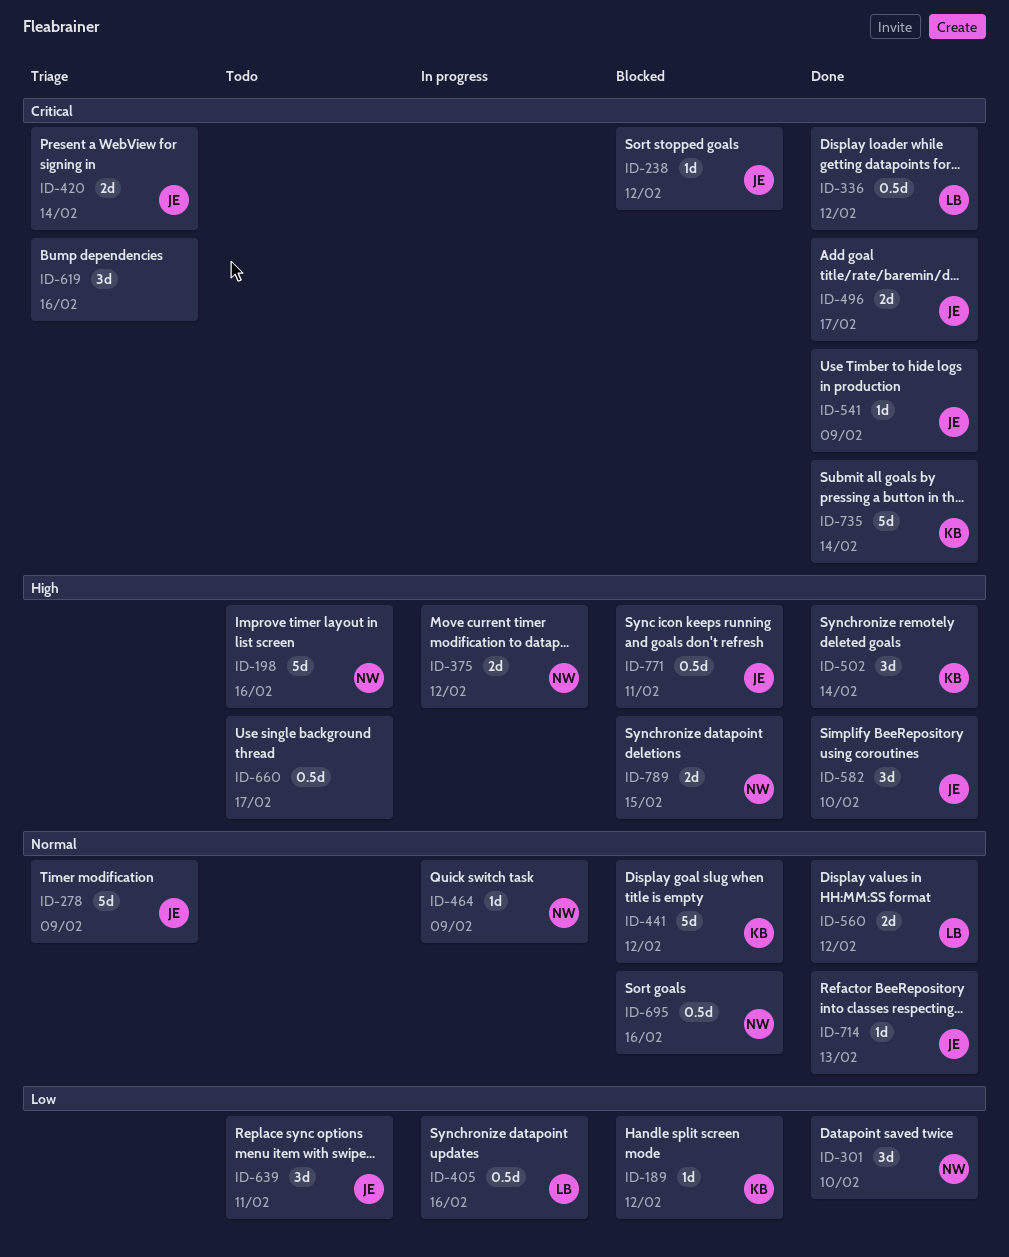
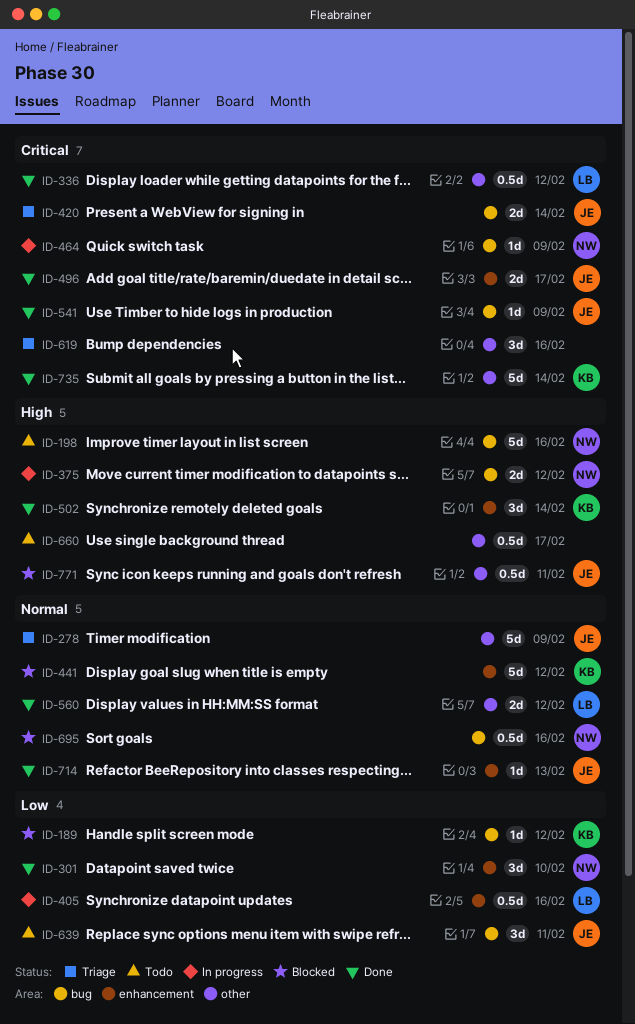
ID-238: present -> none
ID-464, priority: Normal -> Critical
ID-582: present -> none
ID-789: present -> none

